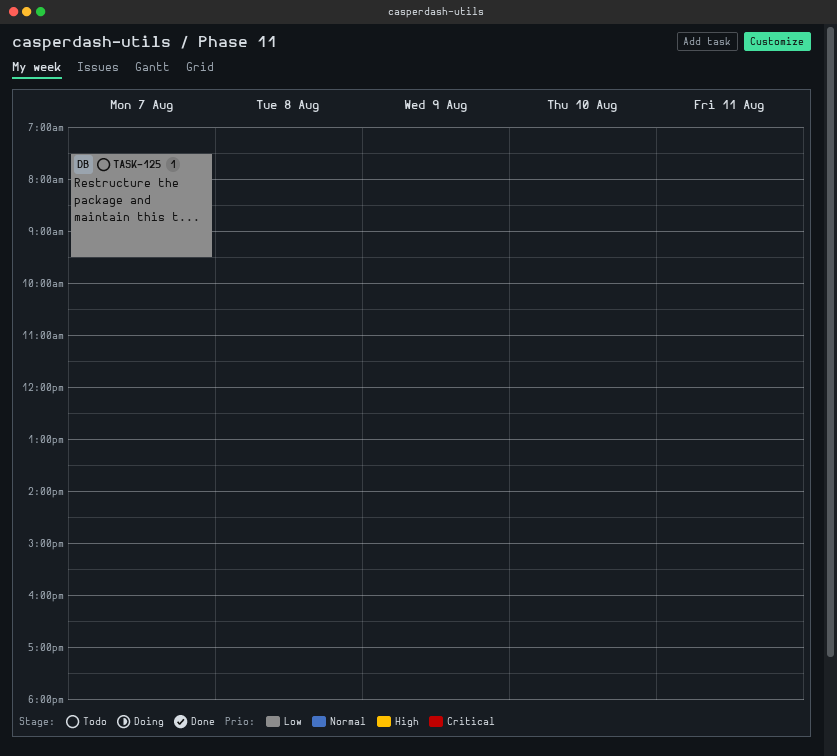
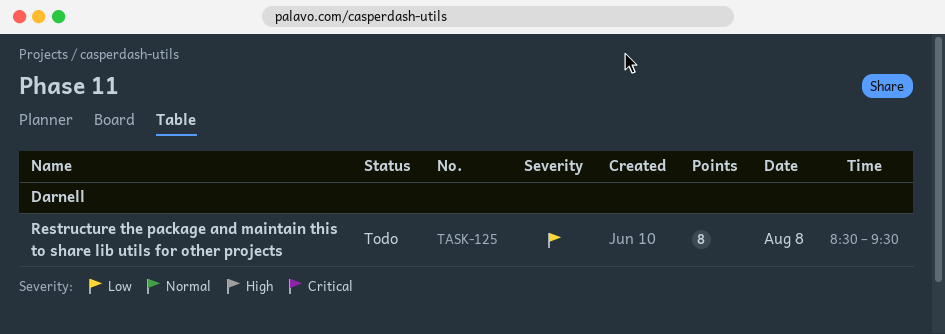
TASK-125, estimate: 1 -> 8
TASK-125, day: Aug 7 -> Aug 8
TASK-125, begins: 07:30 -> 08:30

